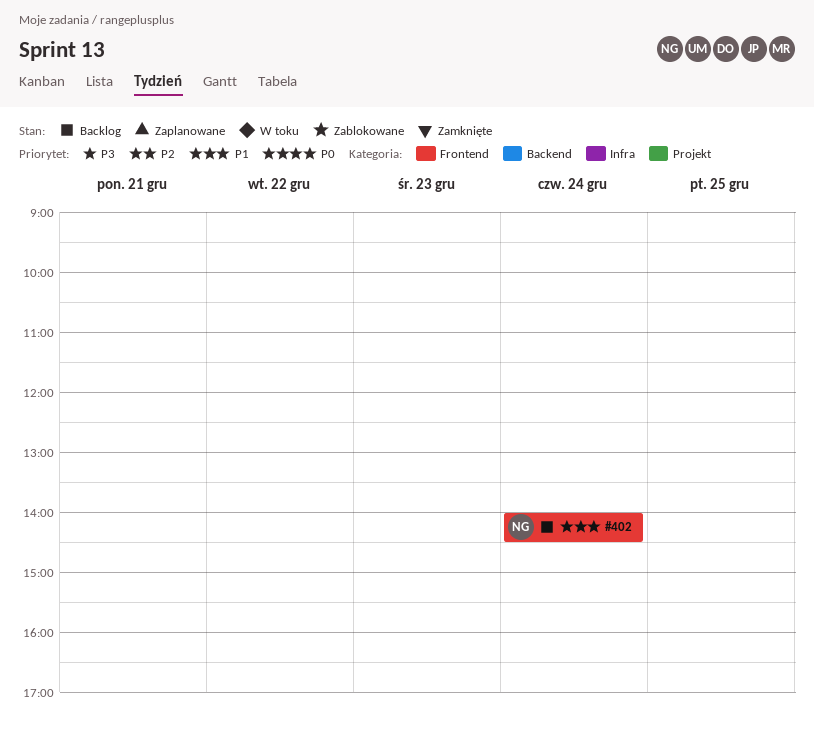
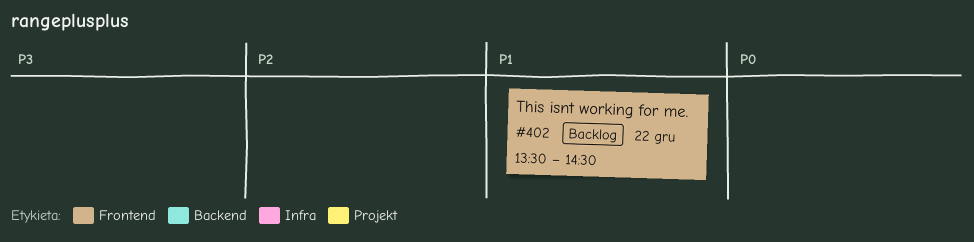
#402, day: Dec 24 -> Dec 22
#402, begins: 14:00 -> 13:30

